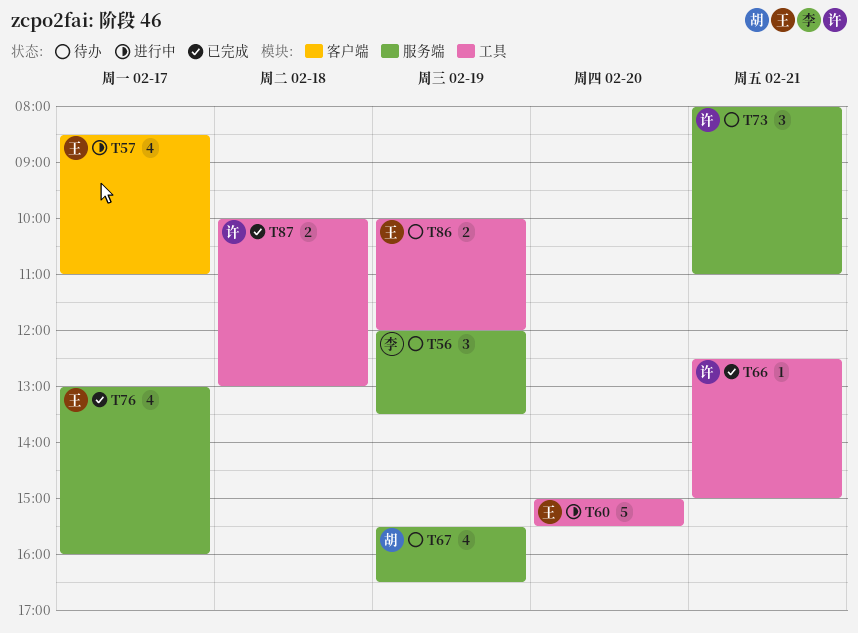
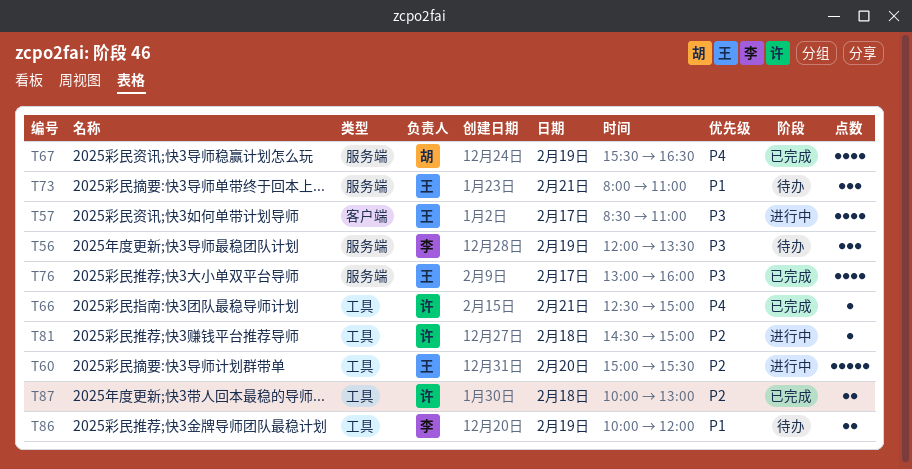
T67, status: 待办 -> 已完成
T73, owner: 许 -> 王
T81: none -> present
T86, owner: 王 -> 李

